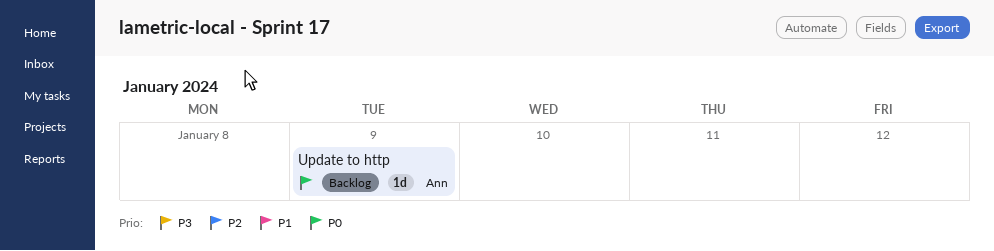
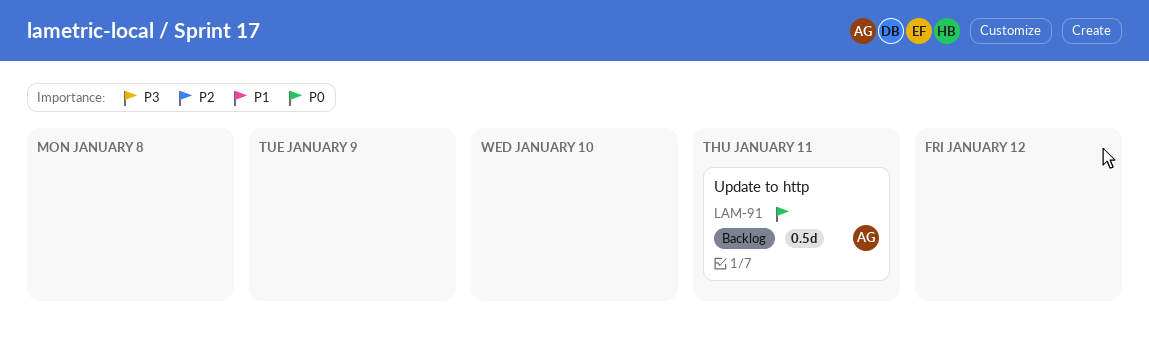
Update to http, estimate: 1d -> 0.5d
Update to http, due: Jan 9 -> Jan 11

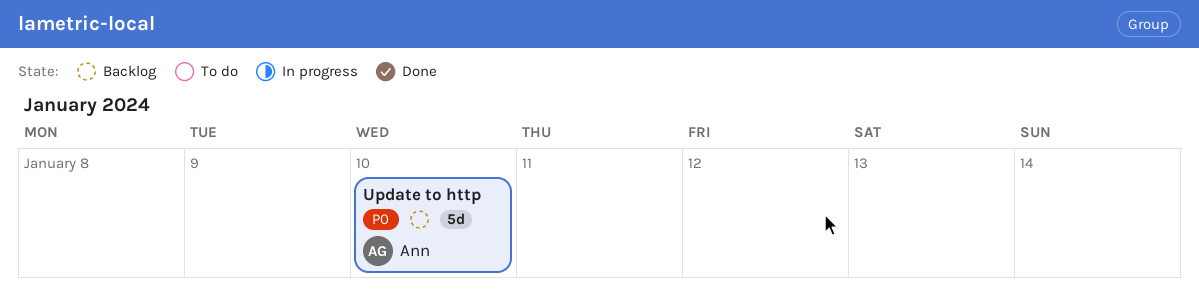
Update to http, estimate: 0.5d -> 5d
Update to http, due: Jan 11 -> Jan 10

